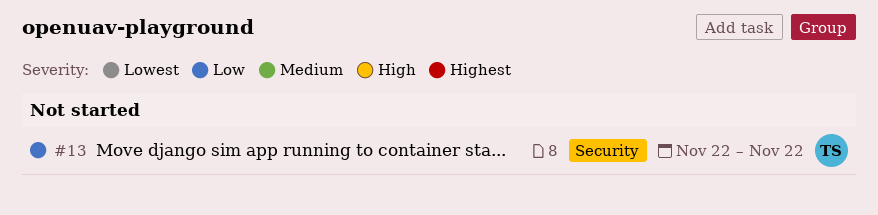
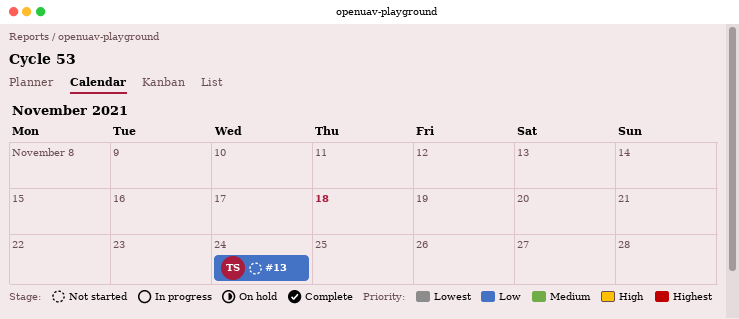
#13, start: Nov 22 -> Nov 24
#13, due: Nov 22 -> Nov 24

